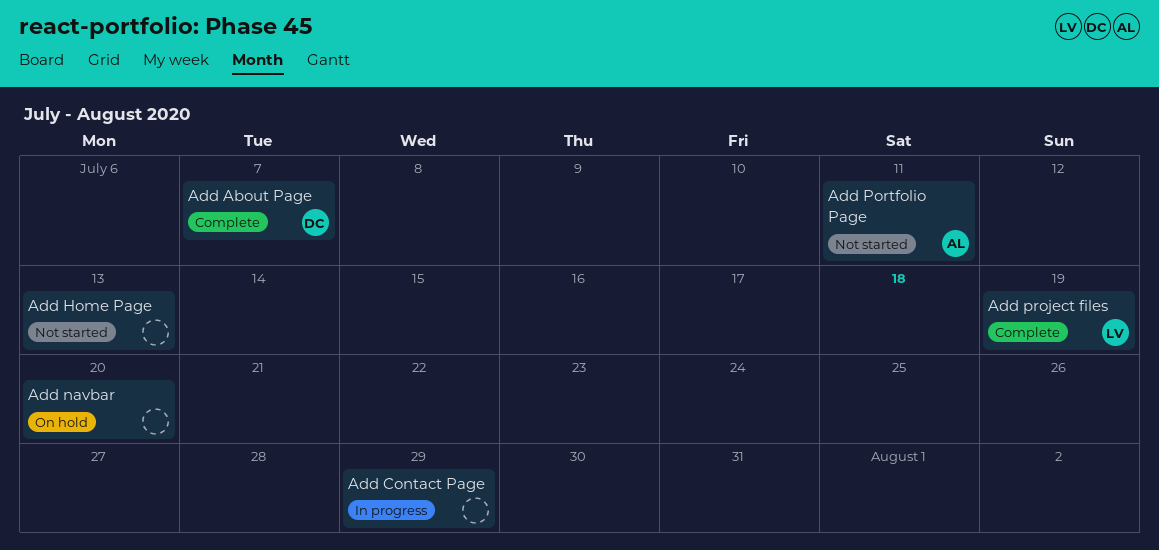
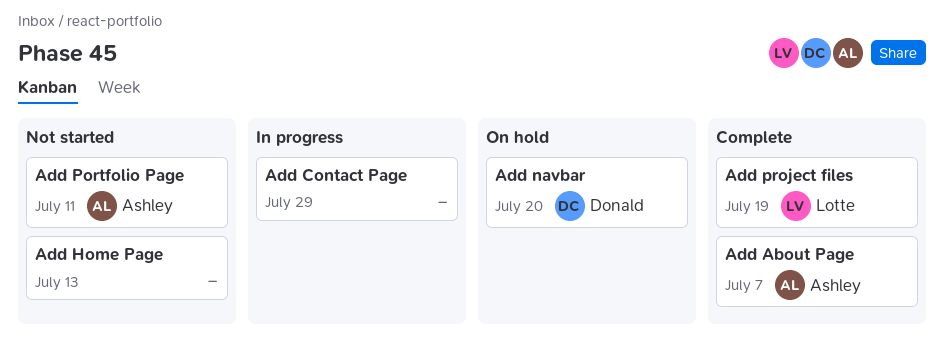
Add About Page, owner: Donald -> Ashley
Add navbar, owner: none -> Donald

